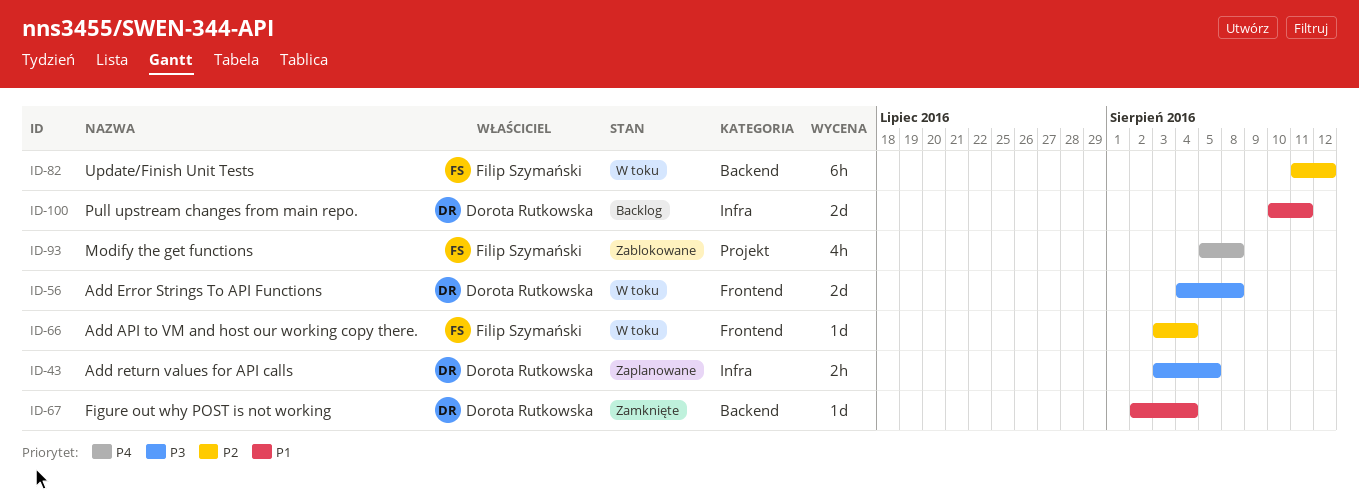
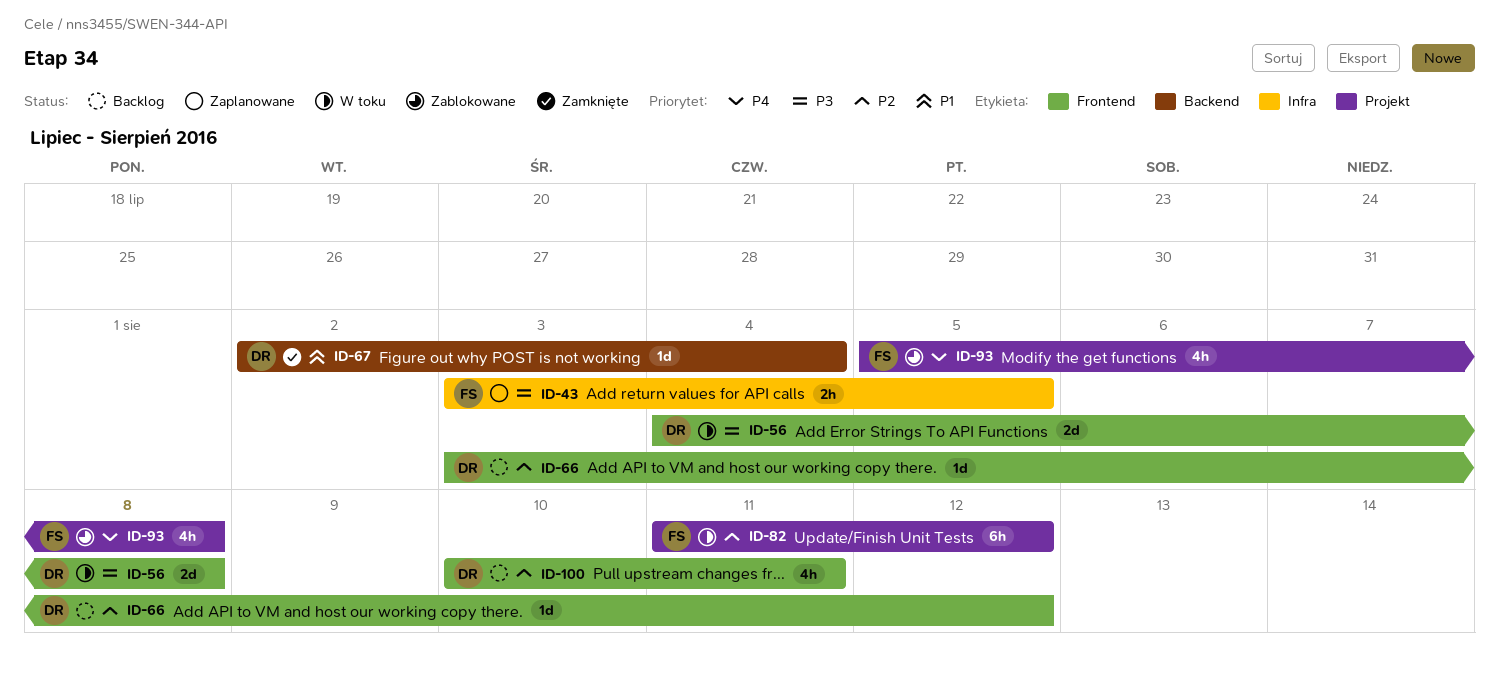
ID-43, owner: Dorota Rutkowska -> Filip Szymański
ID-66, status: W toku -> Backlog
ID-66, owner: Filip Szymański -> Dorota Rutkowska
ID-66, due: Aug 4 -> Aug 12
ID-82, label: Backend -> Projekt
ID-100, priority: P1 -> P2
ID-100, label: Infra -> Frontend
ID-100, estimate: 2d -> 4h

